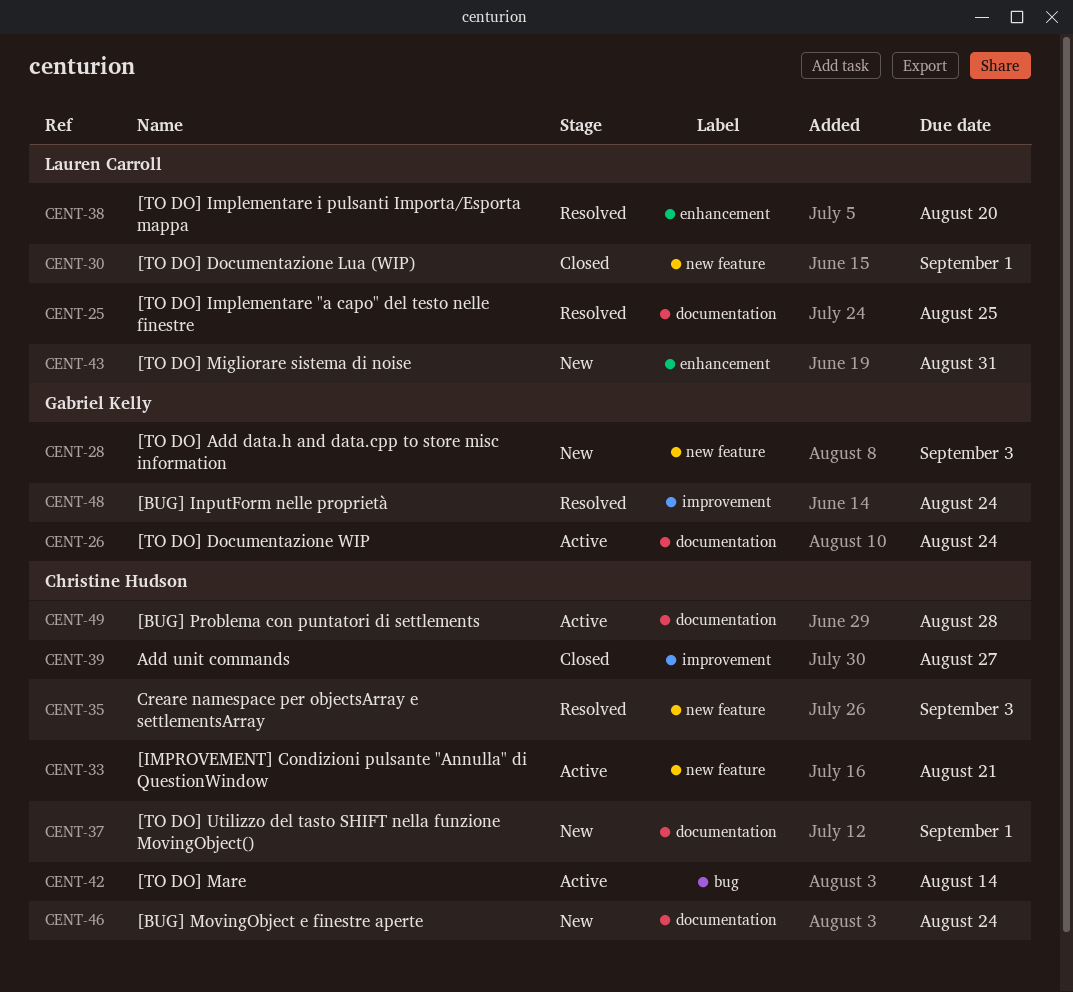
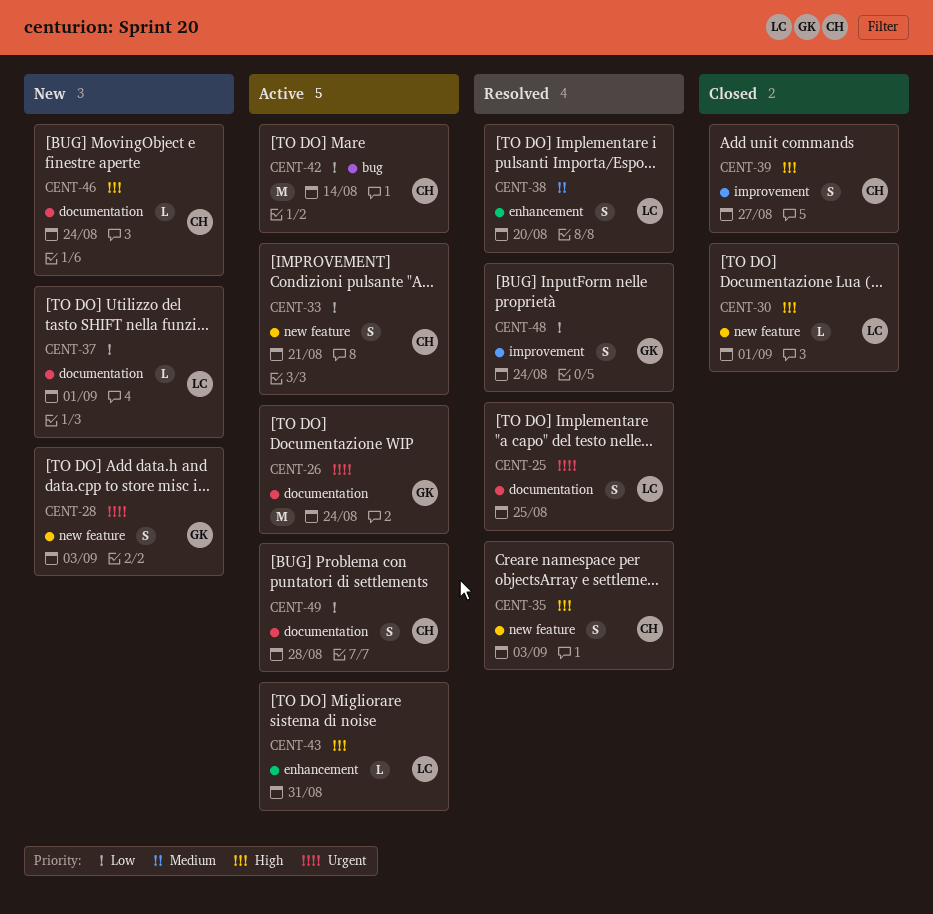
CENT-37, owner: Christine Hudson -> Lauren Carroll
CENT-43, status: New -> Active

